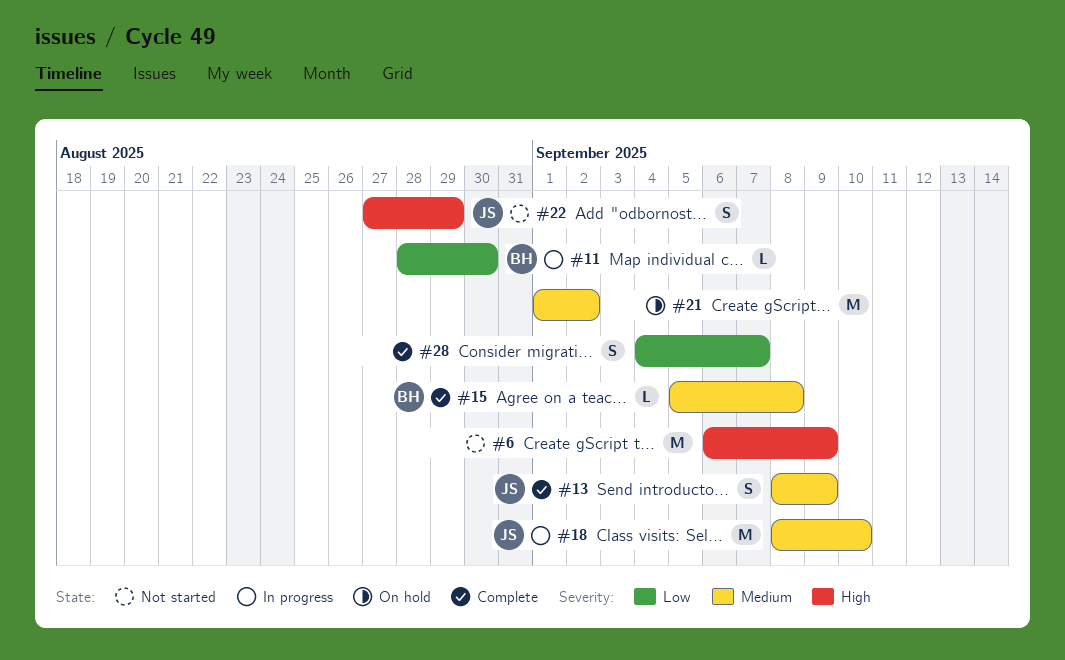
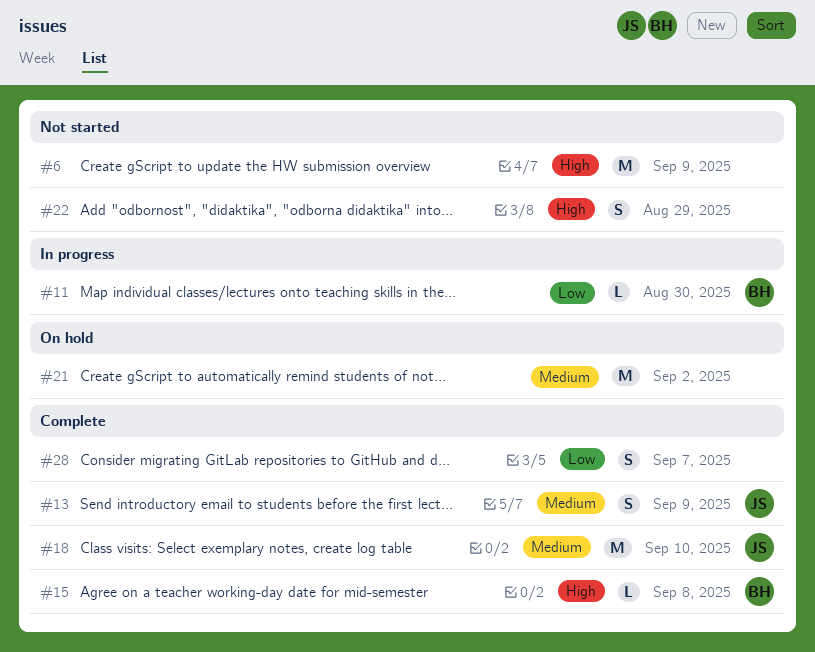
#15, priority: Medium -> High
#18, status: In progress -> Complete
#22, owner: JS -> none

